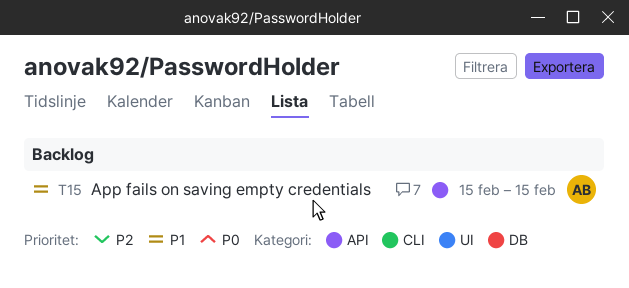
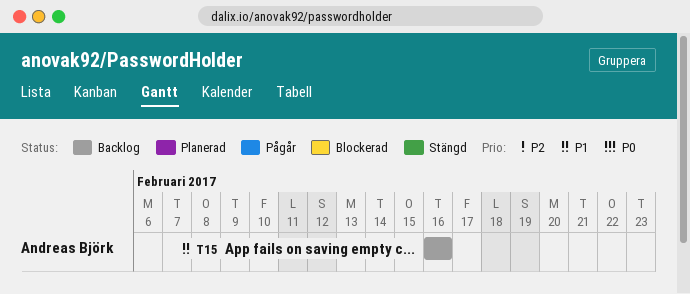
T15, start: Feb 15 -> Feb 16
T15, due: Feb 15 -> Feb 16

